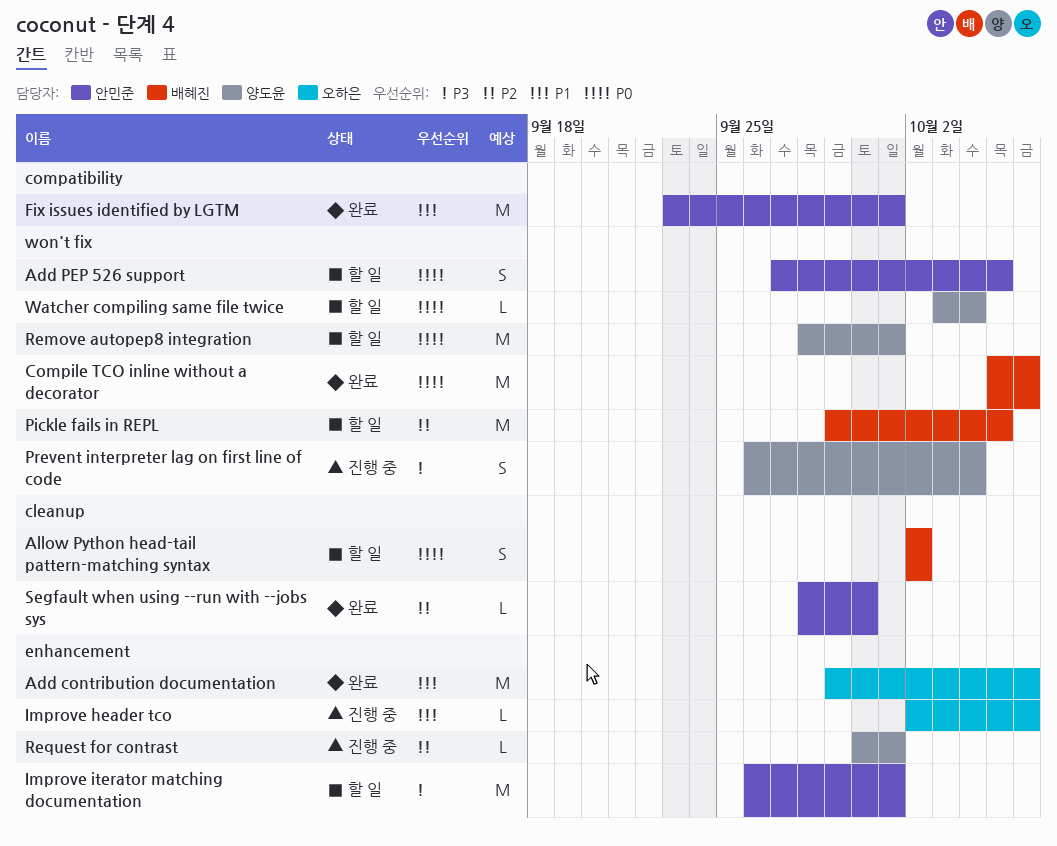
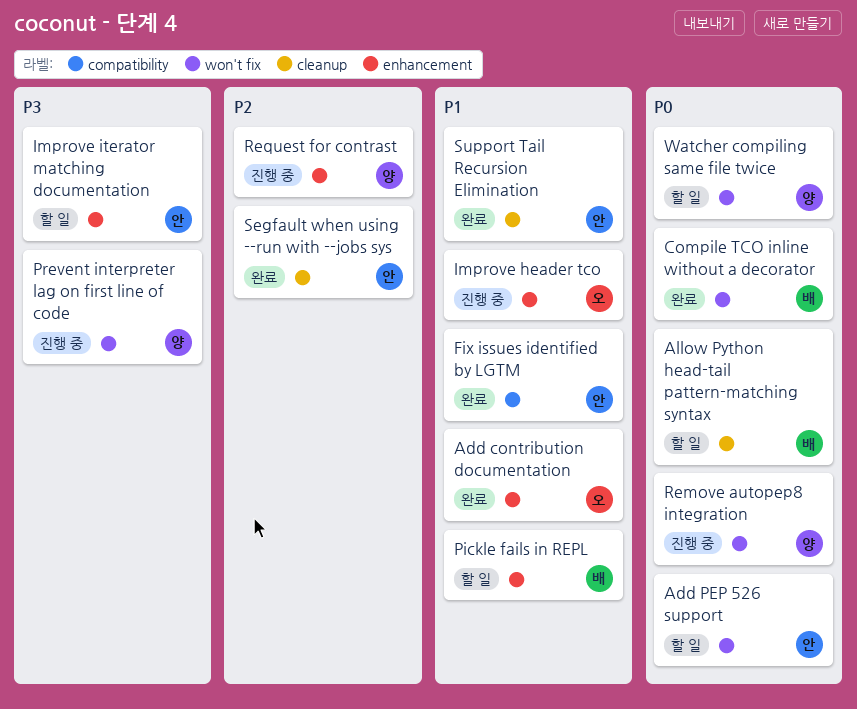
Pickle fails in REPL, priority: P2 -> P1
Pickle fails in REPL, label: won't fix -> enhancement
Remove autopep8 integration, status: 할 일 -> 진행 중
Support Tail Recursion Elimination: none -> present

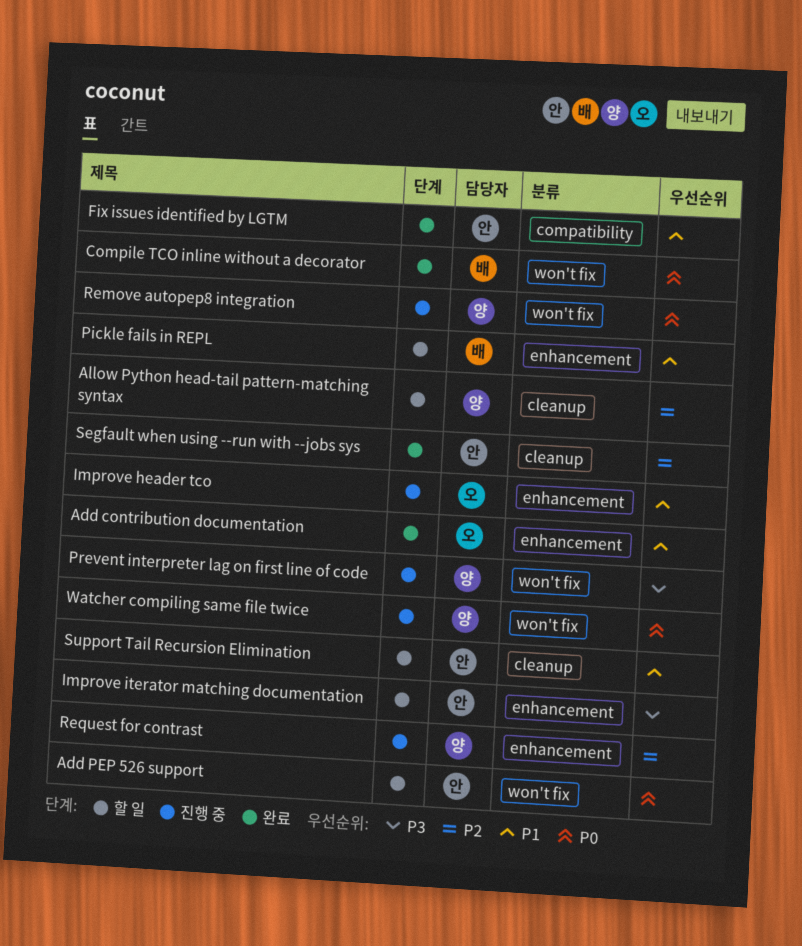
Allow Python head-tail pattern-matching syntax, owner: 배 -> 양
Allow Python head-tail pattern-matching syntax, priority: P0 -> P2
Support Tail Recursion Elimination, status: 완료 -> 할 일
Watcher compiling same file twice, status: 할 일 -> 진행 중

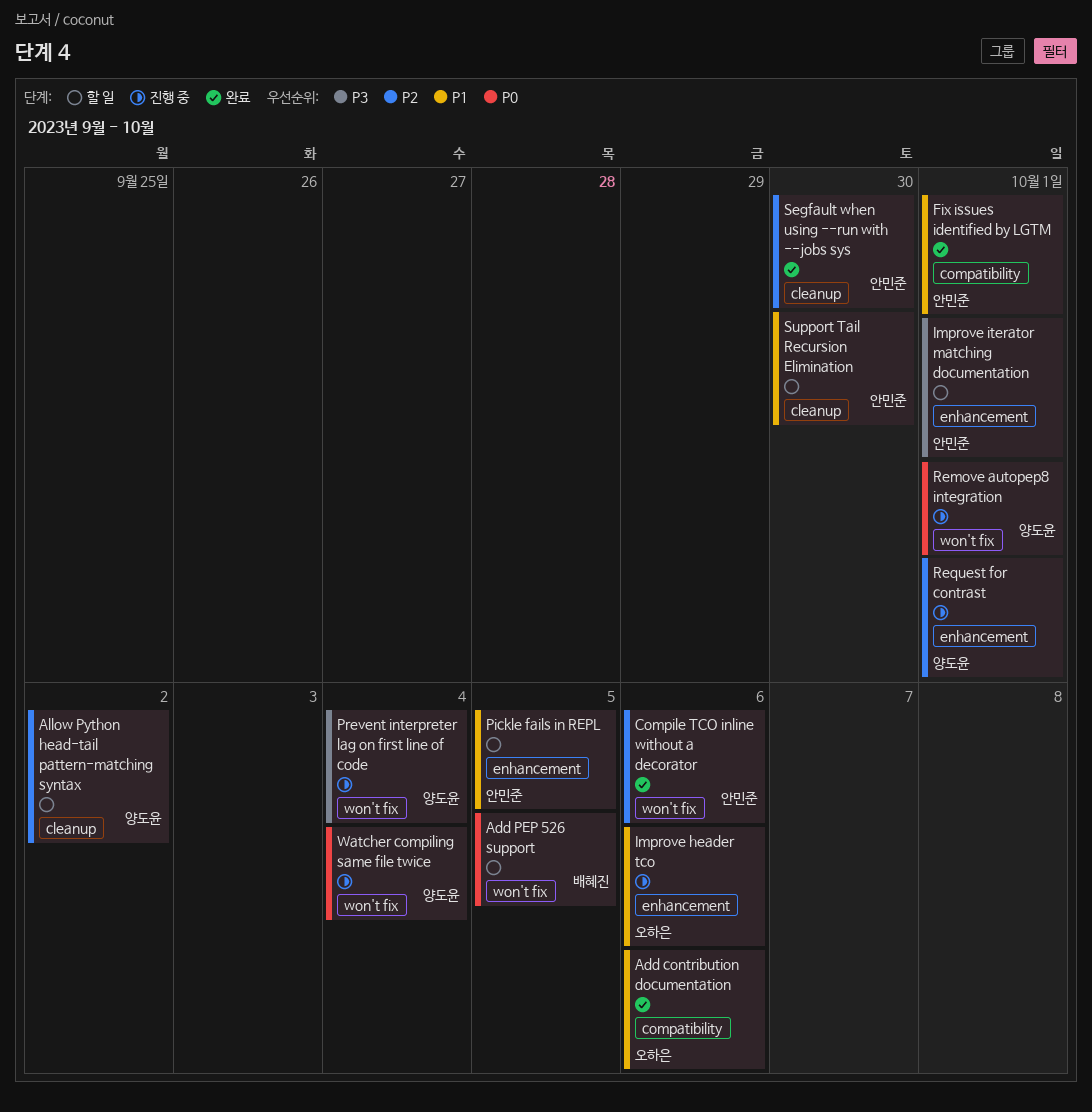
Add contribution documentation, label: enhancement -> compatibility
Add PEP 526 support, owner: 안민준 -> 배혜진
Compile TCO inline without a decorator, owner: 배혜진 -> 안민준
Compile TCO inline without a decorator, priority: P0 -> P2
Pickle fails in REPL, owner: 배혜진 -> 안민준

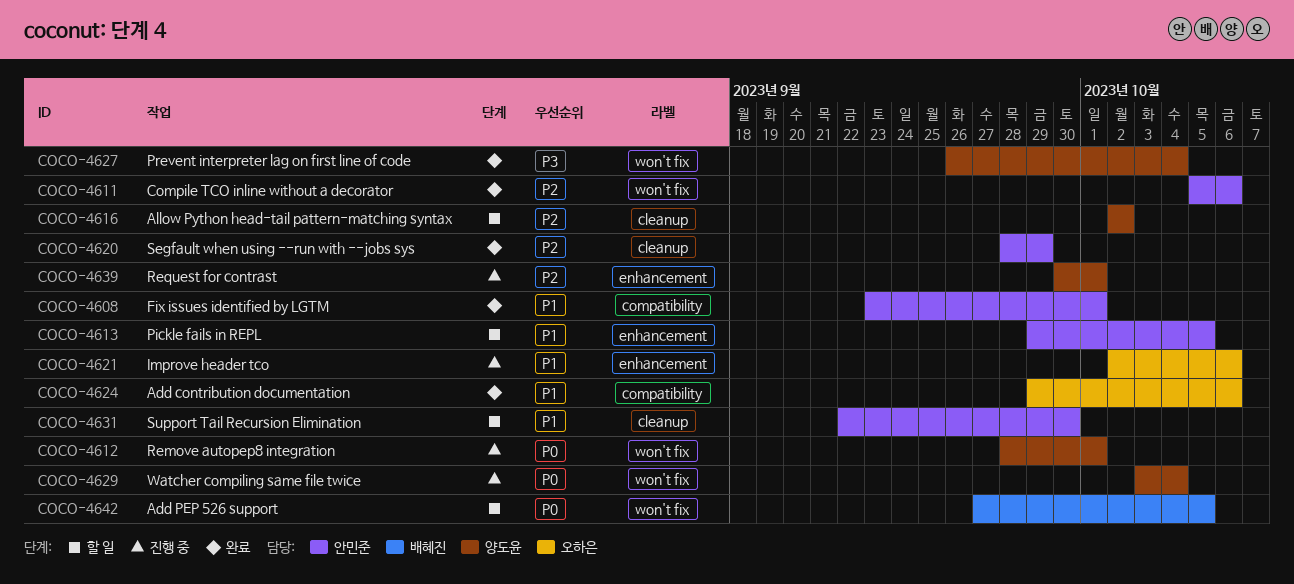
Improve iterator matching documentation: present -> none
Prevent interpreter lag on first line of code, status: 진행 중 -> 완료
Segfault when using --run with --jobs sys, due: Sep 30 -> Sep 29

